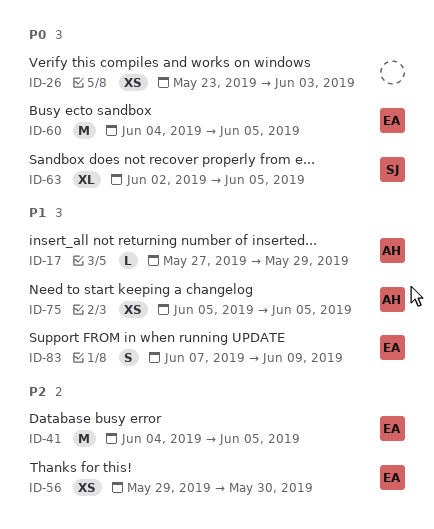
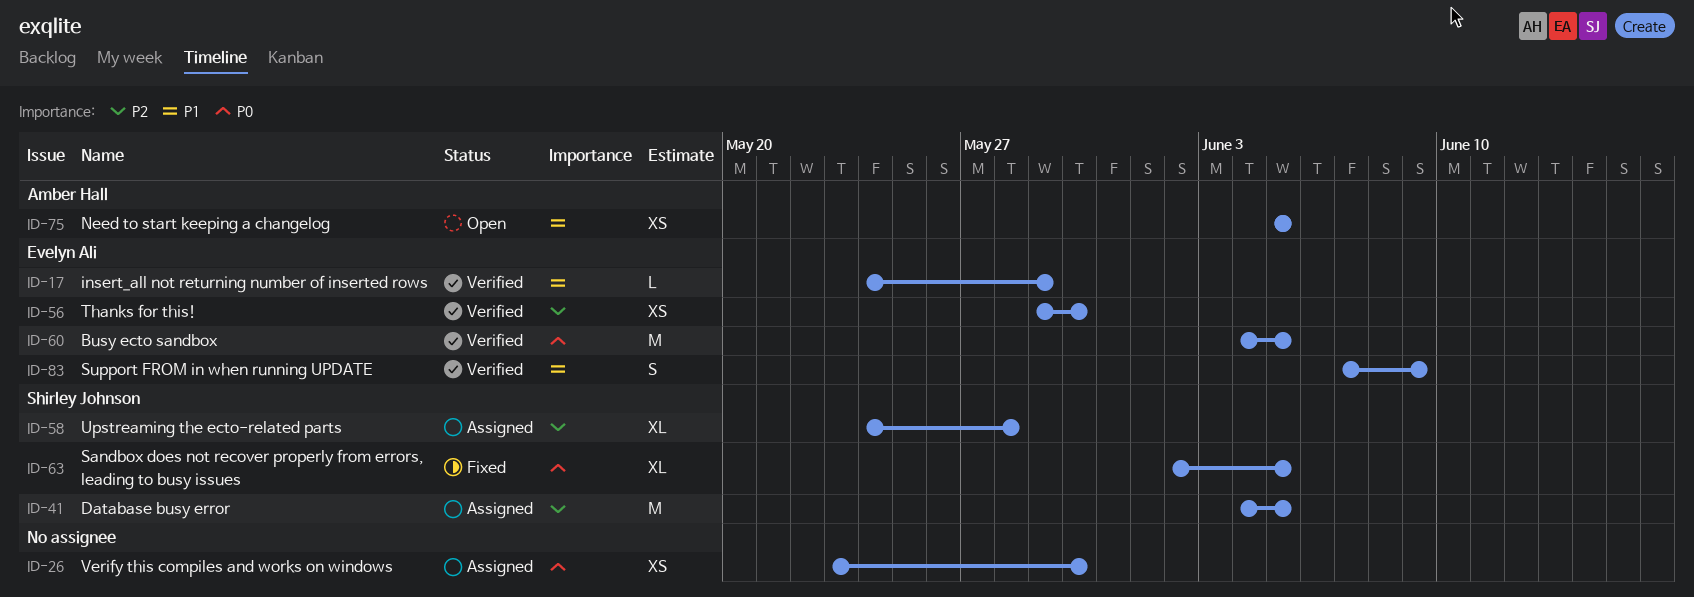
ID-17, owner: Amber Hall -> Evelyn Ali
ID-17, start: May 27 -> May 24
ID-26, due: Jun 3 -> May 30
ID-41, owner: Evelyn Ali -> Shirley Johnson
ID-58: none -> present

